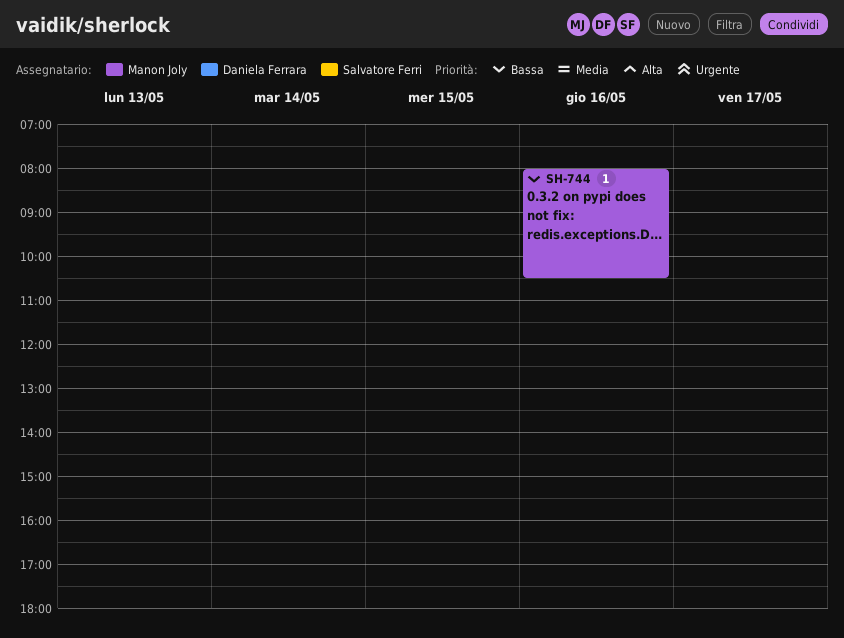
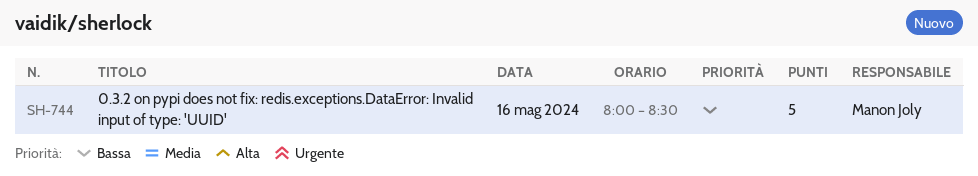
SH-744, estimate: 1 -> 5
SH-744, ends: 10:30 -> 08:30

